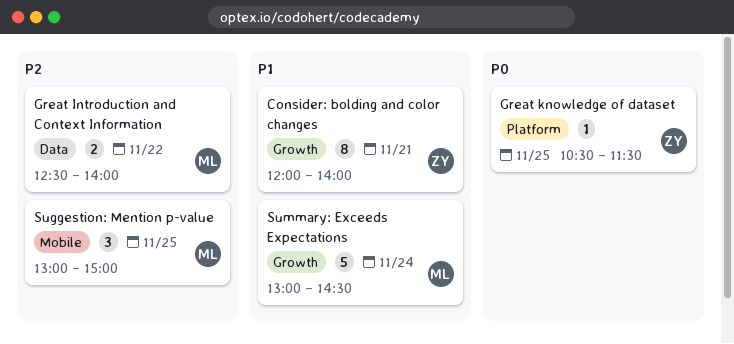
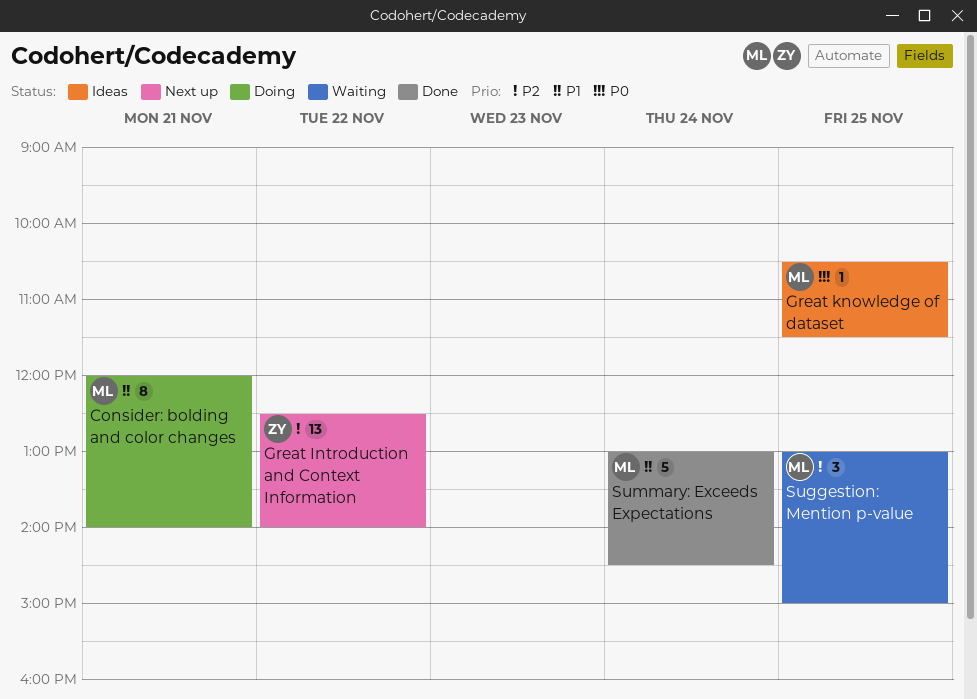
Consider: bolding and color changes, owner: ZY -> ML
Great Introduction and Context Information, owner: ML -> ZY
Great Introduction and Context Information, estimate: 2 -> 13
Great knowledge of dataset, owner: ZY -> ML

